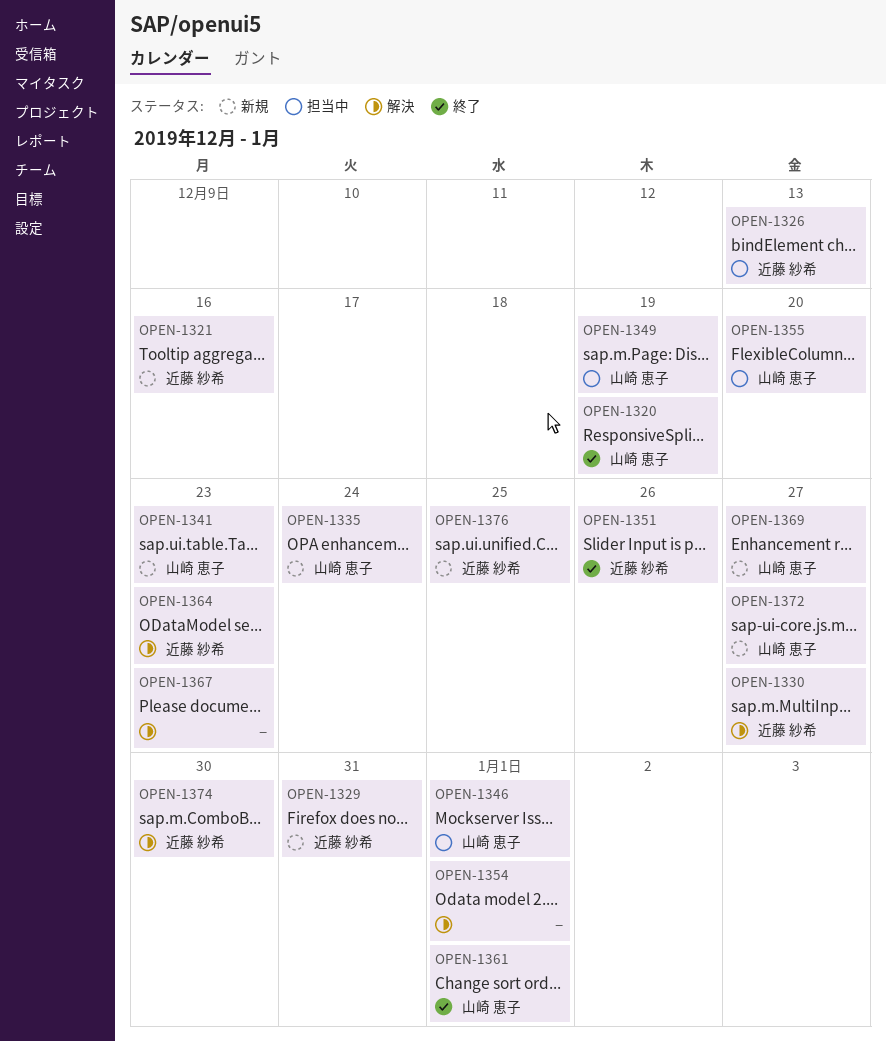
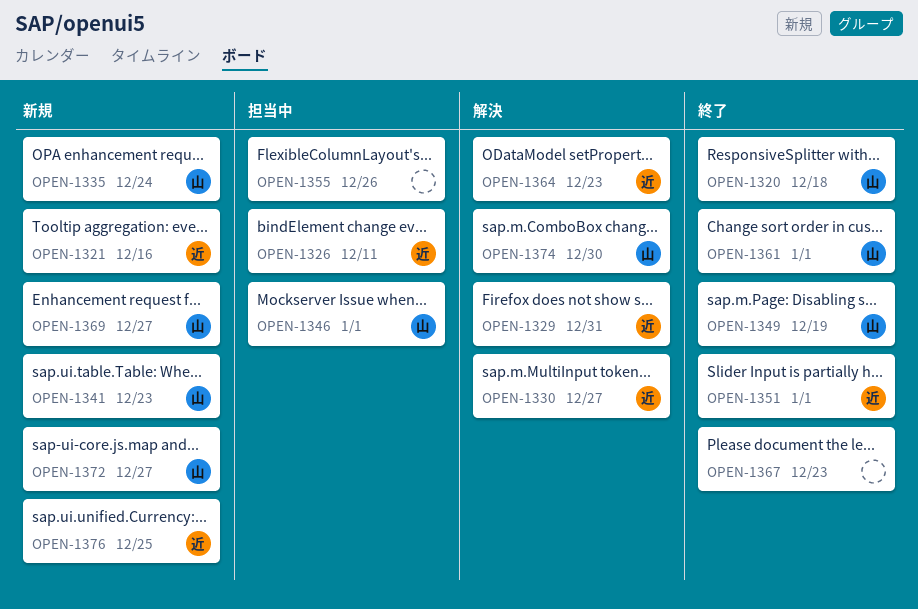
OPEN-1320, due: Dec 19 -> Dec 18
OPEN-1326, due: Dec 13 -> Dec 11
OPEN-1329, status: 新規 -> 解決
OPEN-1349, status: 担当中 -> 終了
OPEN-1351, due: Dec 26 -> Jan 1
OPEN-1354: present -> none
OPEN-1355, owner: 山崎 恵子 -> none
OPEN-1355, due: Dec 20 -> Dec 26
OPEN-1367, status: 解決 -> 終了
OPEN-1374, owner: 近藤 紗希 -> 山崎 恵子

